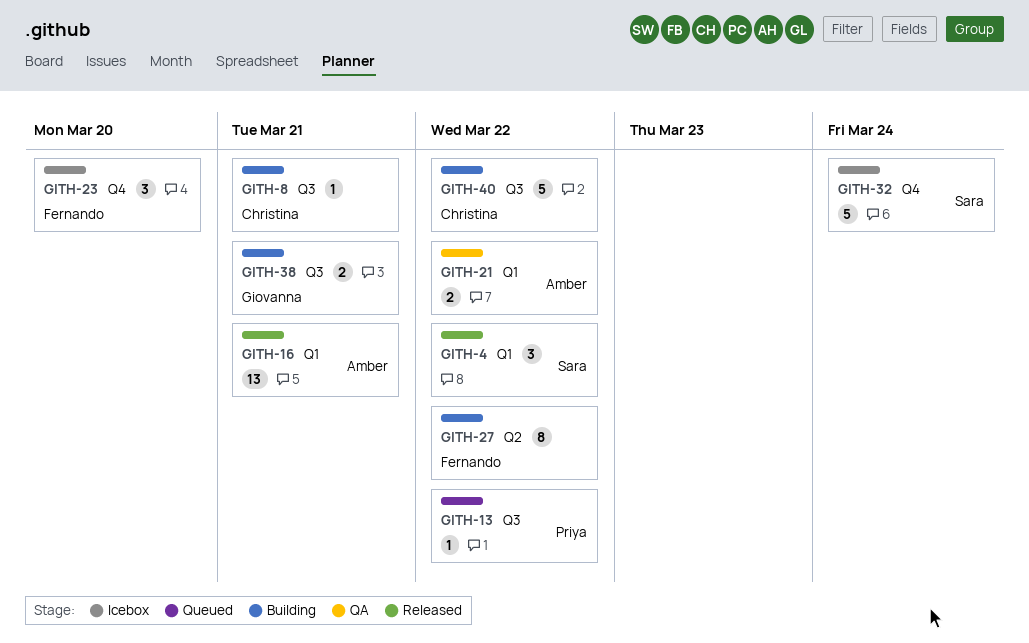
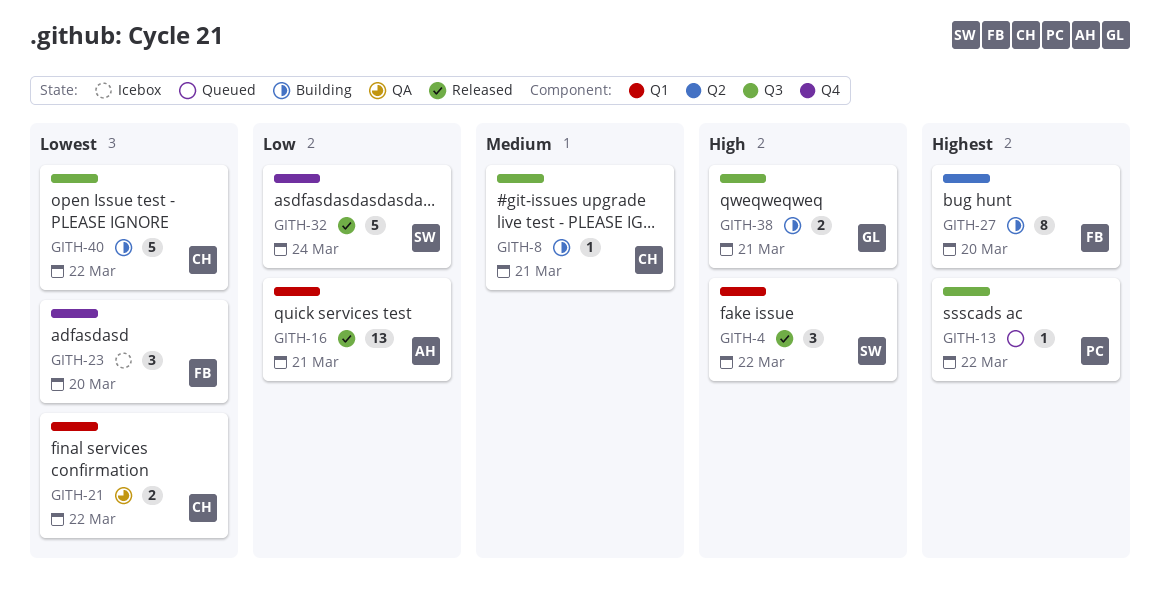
GITH-21, owner: Amber -> Christina
GITH-27, due: Mar 22 -> Mar 20
GITH-32, status: Icebox -> Released

